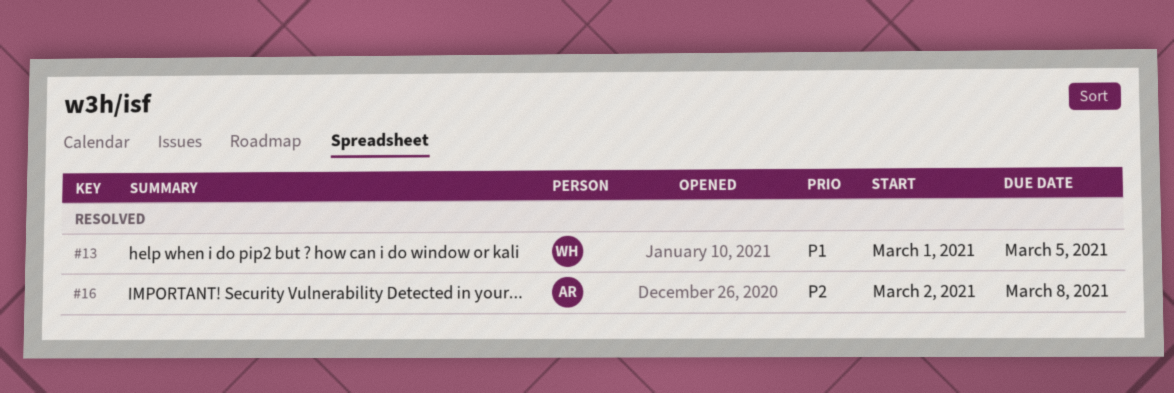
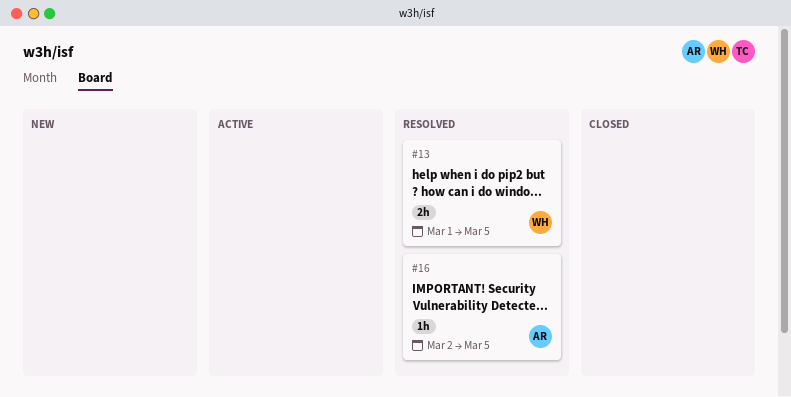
#16, due: Mar 8 -> Mar 5

